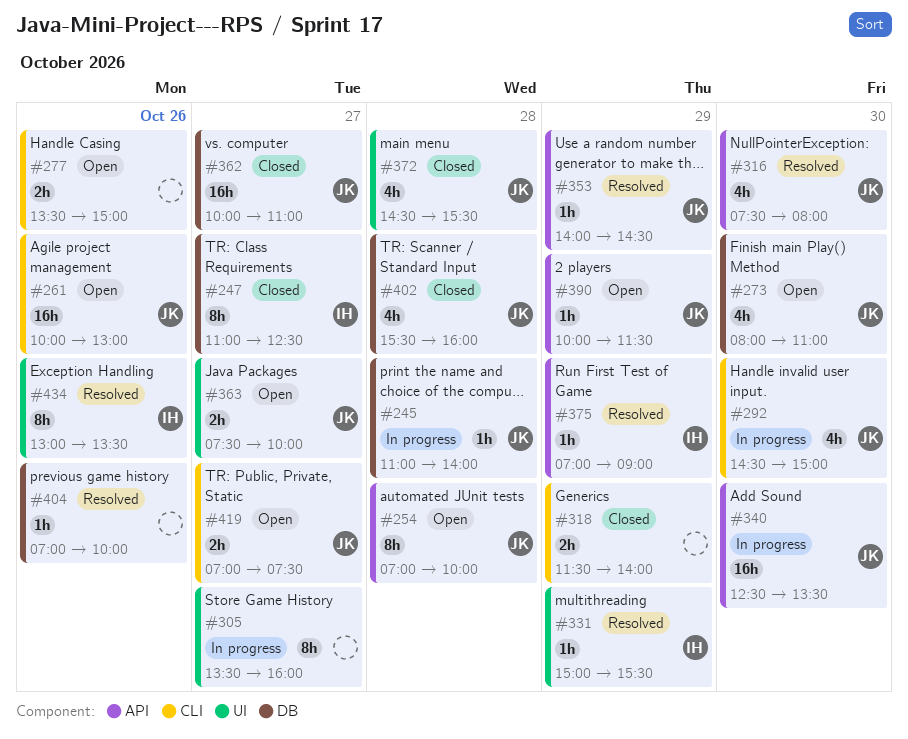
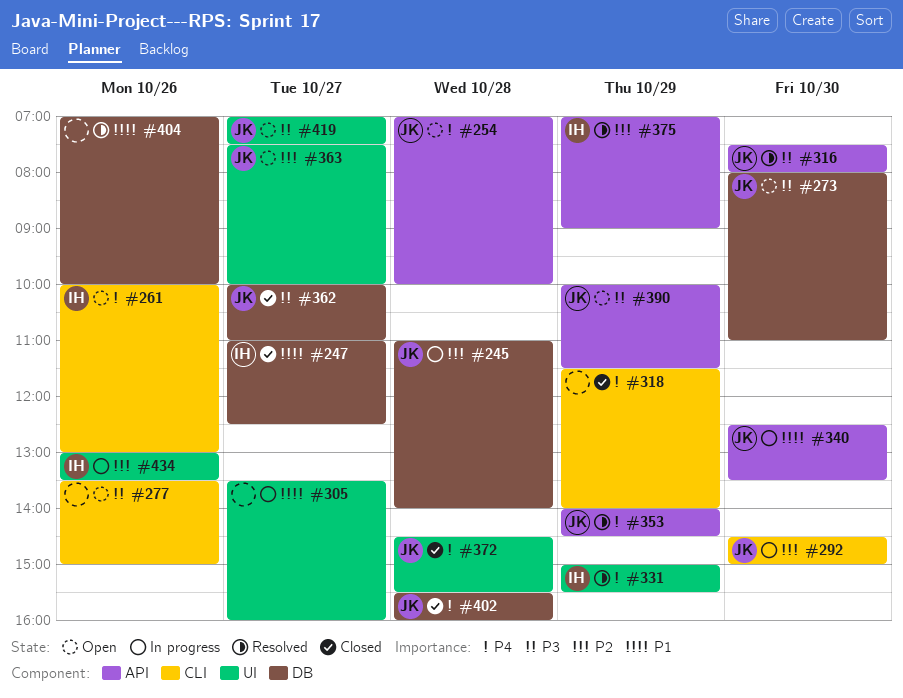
#261, owner: JK -> IH
#419, label: CLI -> UI
#434, status: Resolved -> In progress

